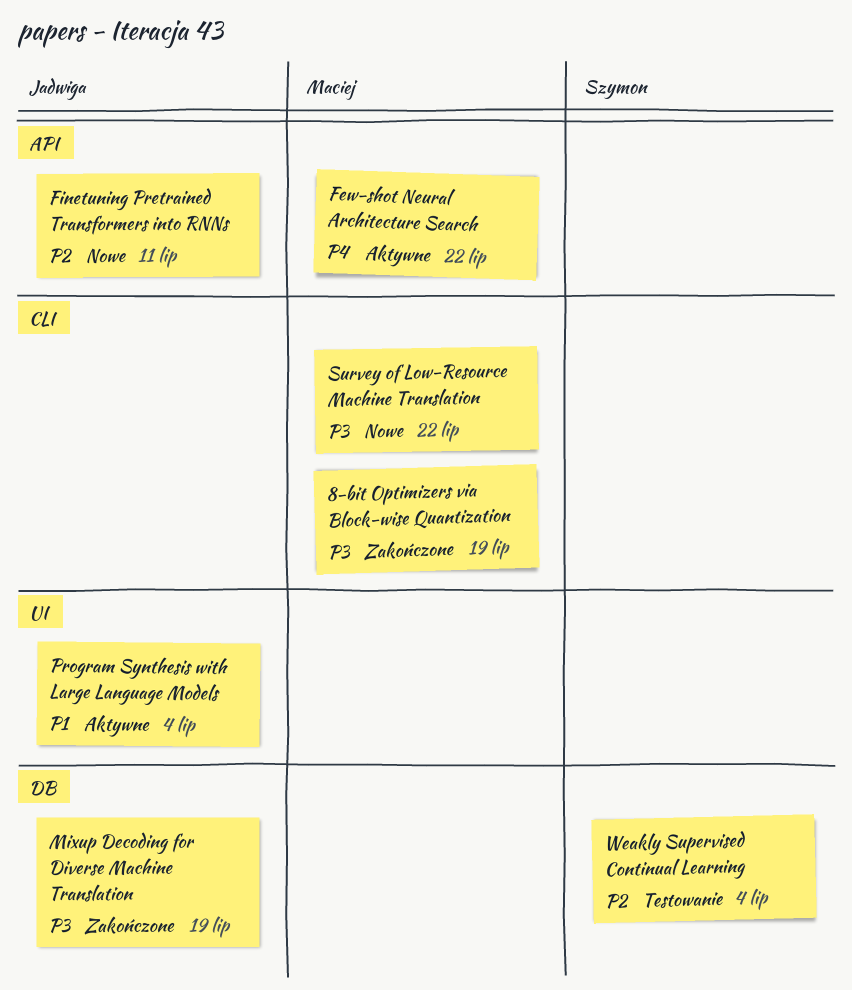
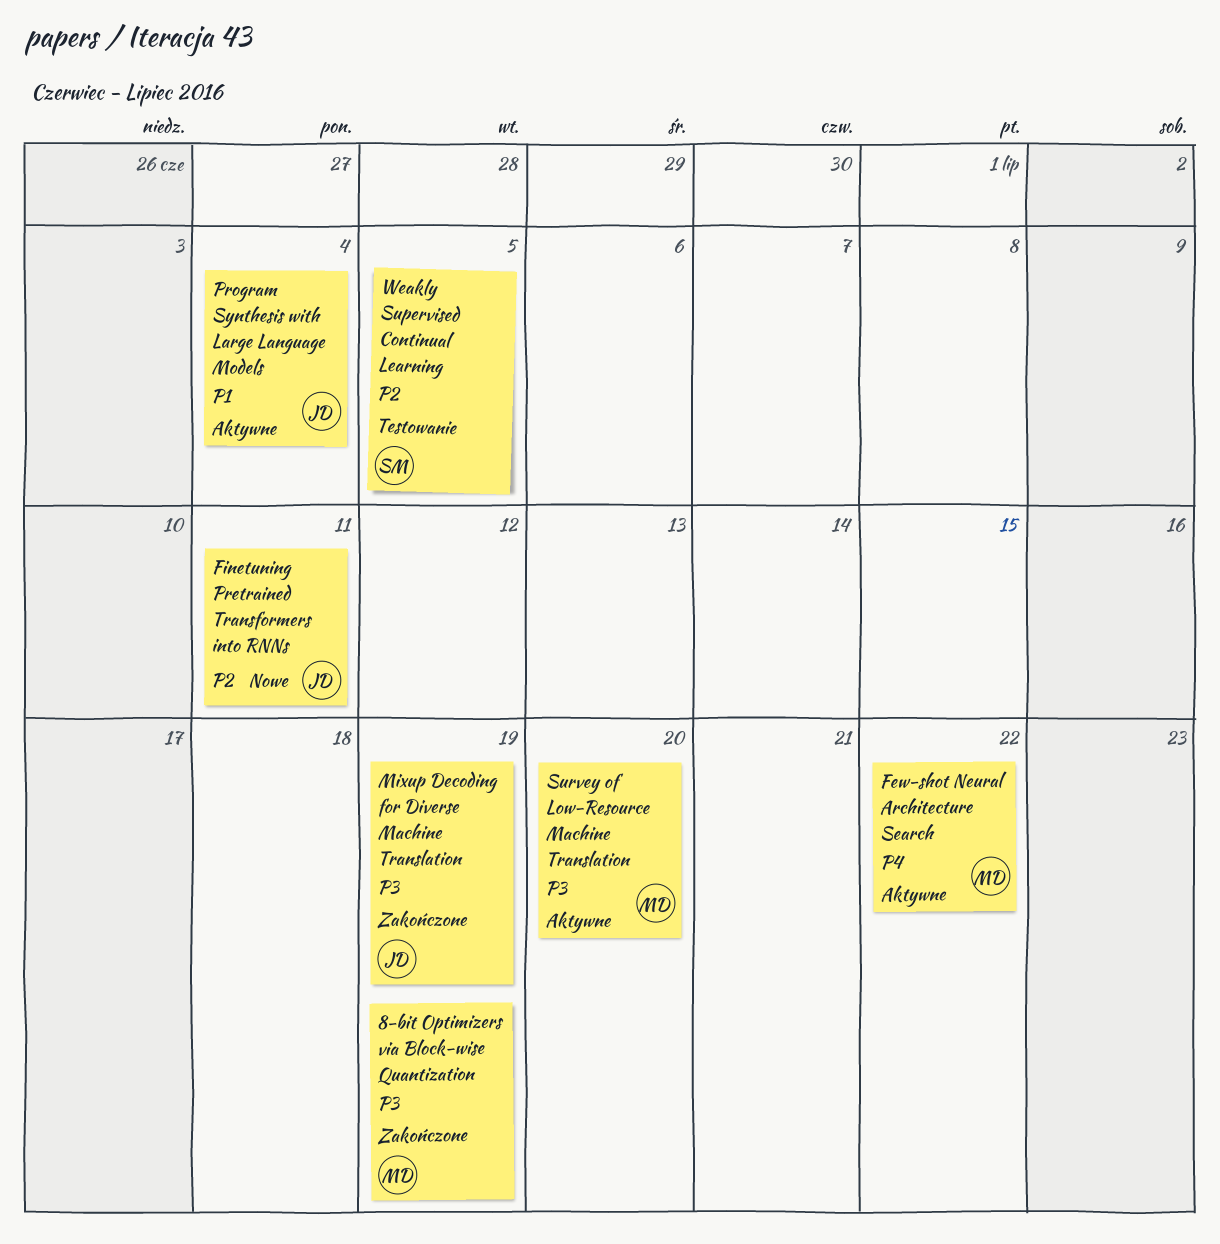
Survey of Low-Resource Machine Translation, status: Nowe -> Aktywne
Survey of Low-Resource Machine Translation, due: Jul 22 -> Jul 20
Weakly Supervised Continual Learning, due: Jul 4 -> Jul 5

